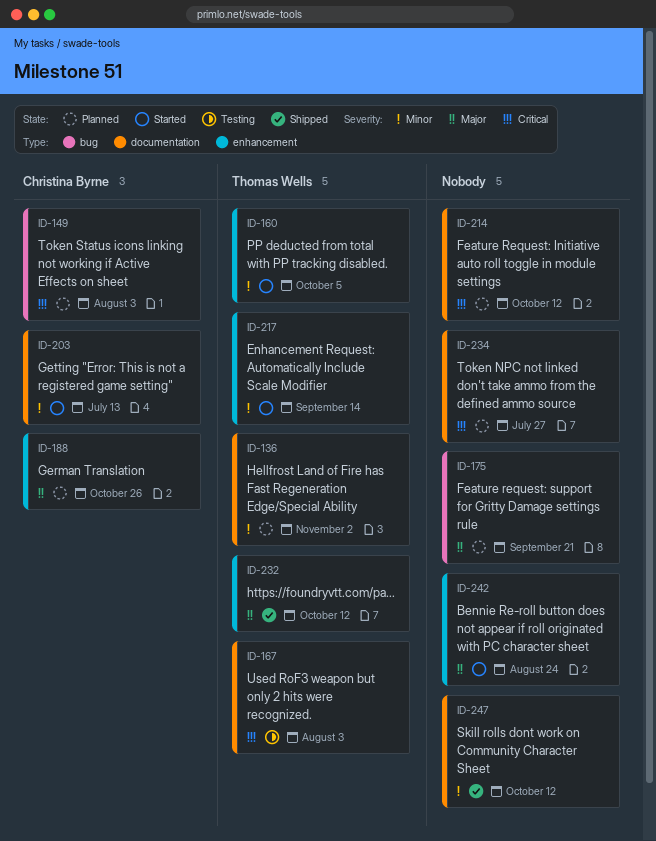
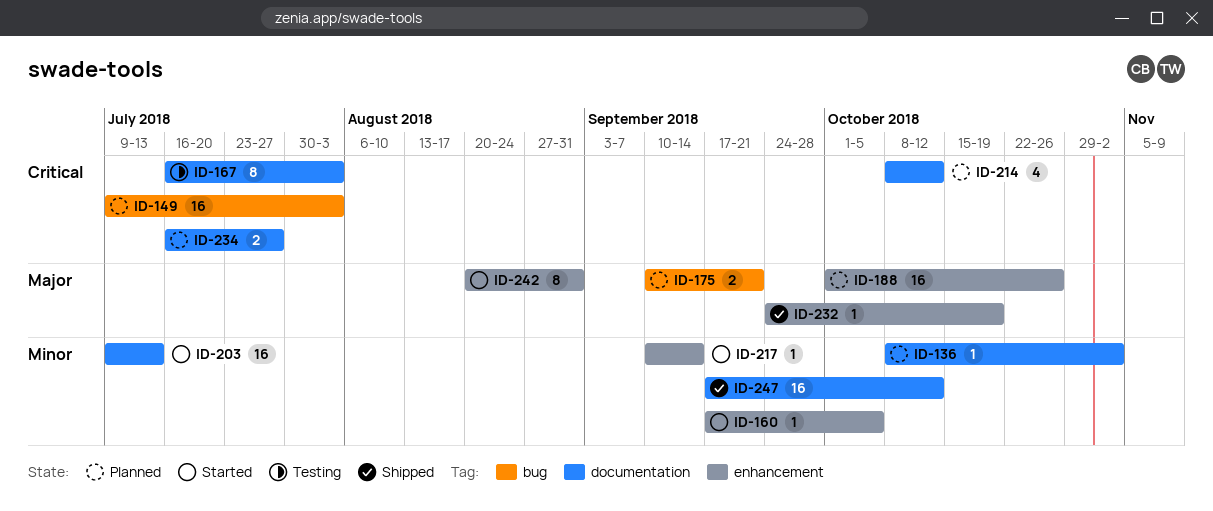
ID-232, due: Oct 12 -> Oct 19
ID-242, due: Aug 24 -> Aug 31

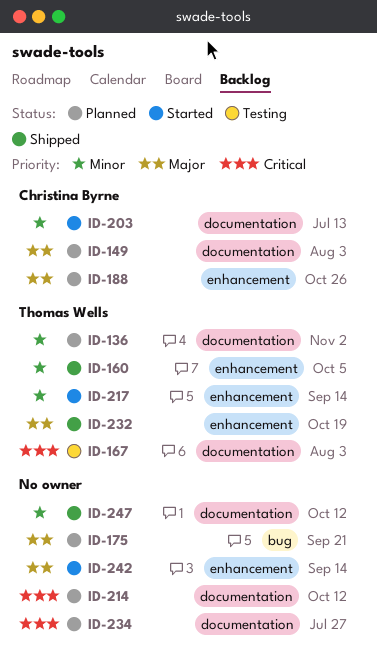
ID-149, priority: Critical -> Major
ID-149, label: bug -> documentation
ID-160, status: Started -> Shipped
ID-242, due: Aug 31 -> Sep 14

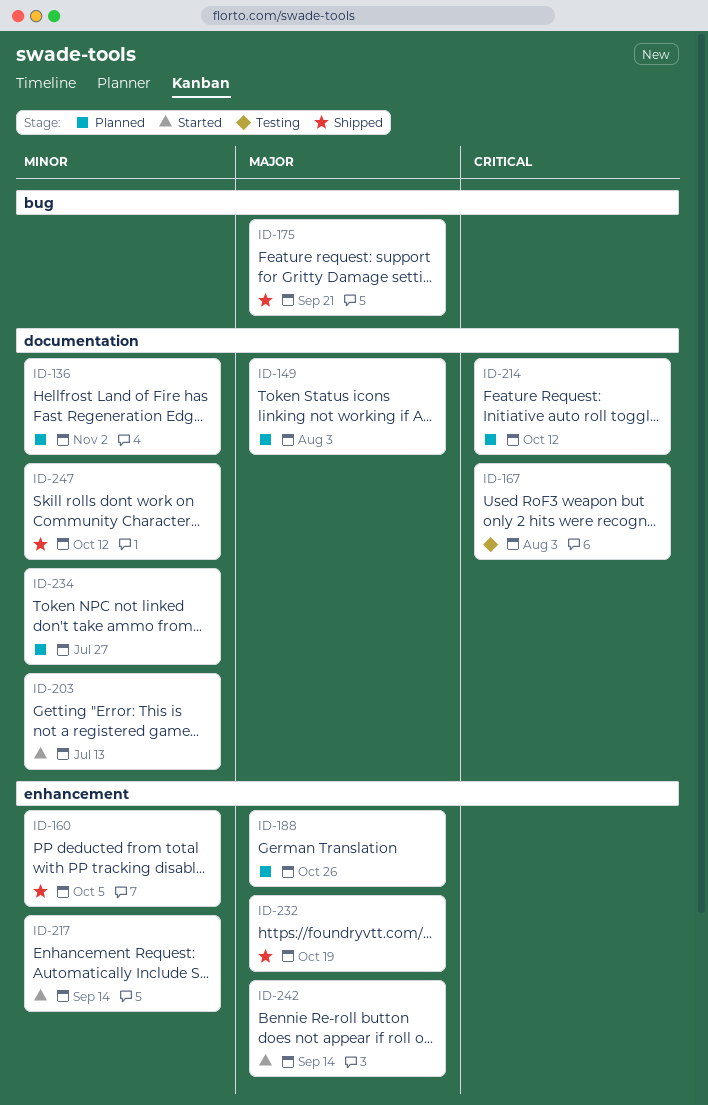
ID-175, status: Planned -> Shipped
ID-234, priority: Critical -> Minor

